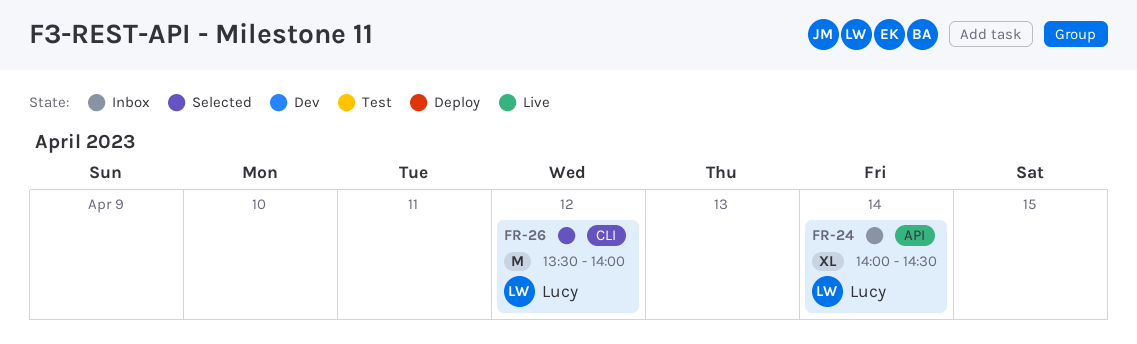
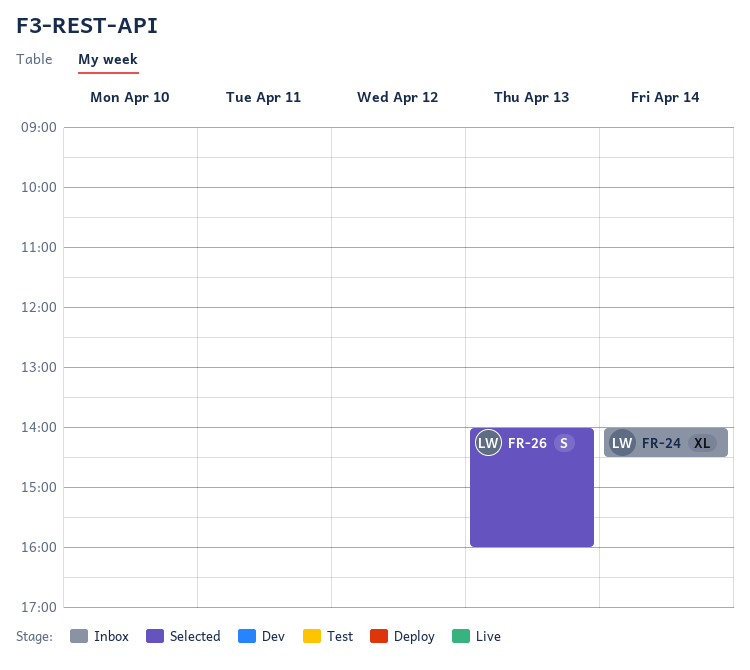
FR-26, estimate: M -> S
FR-26, day: Apr 12 -> Apr 13
FR-26, begins: 13:30 -> 14:00
FR-26, ends: 14:00 -> 16:00

